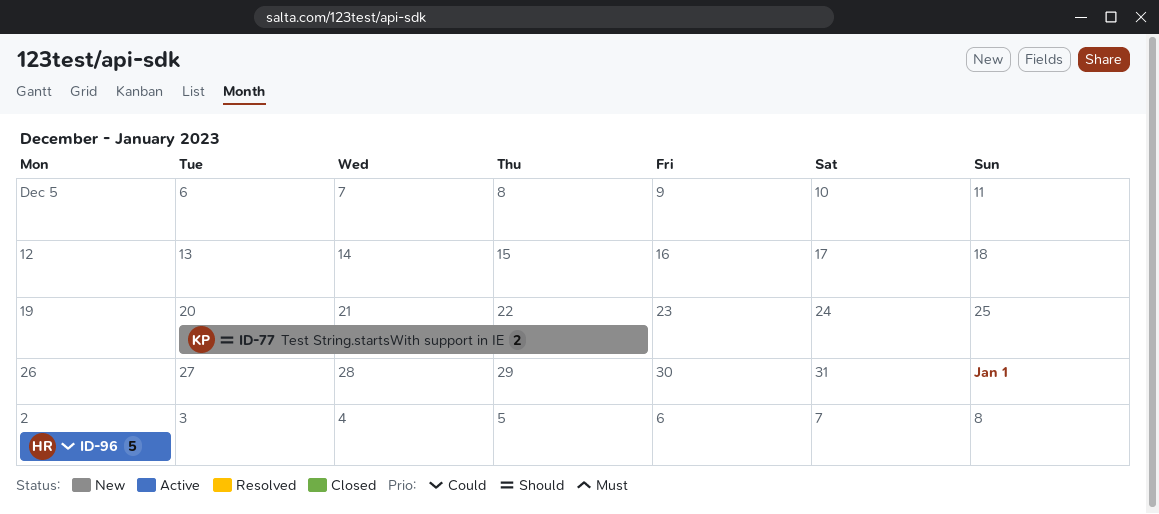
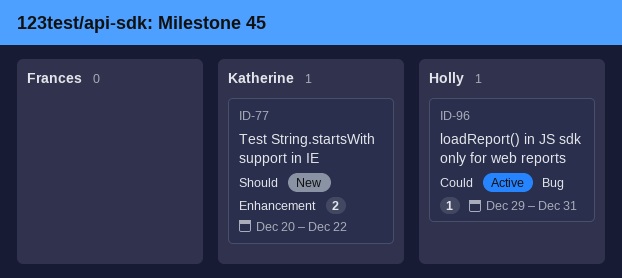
ID-96, estimate: 5 -> 1
ID-96, start: Jan 2 -> Dec 29
ID-96, due: Jan 2 -> Dec 31

